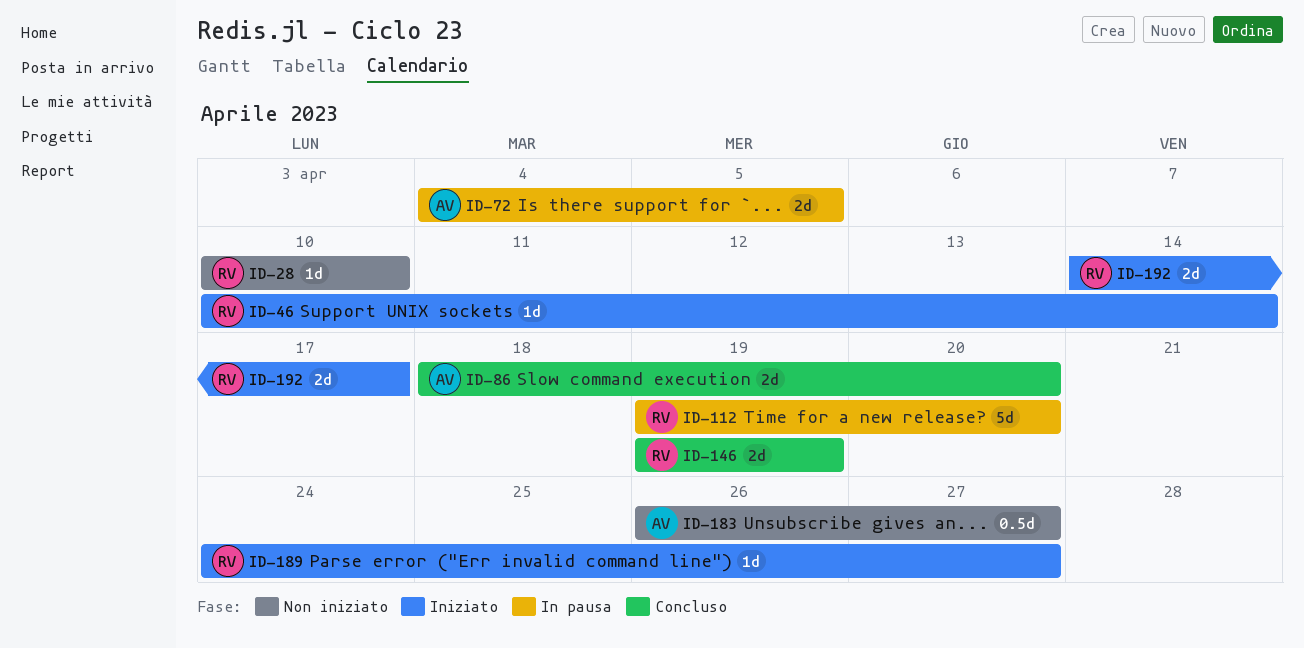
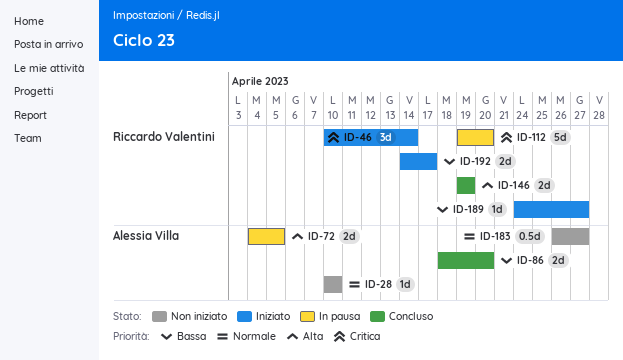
ID-28, owner: Riccardo Valentini -> Alessia Villa
ID-46, estimate: 1d -> 3d

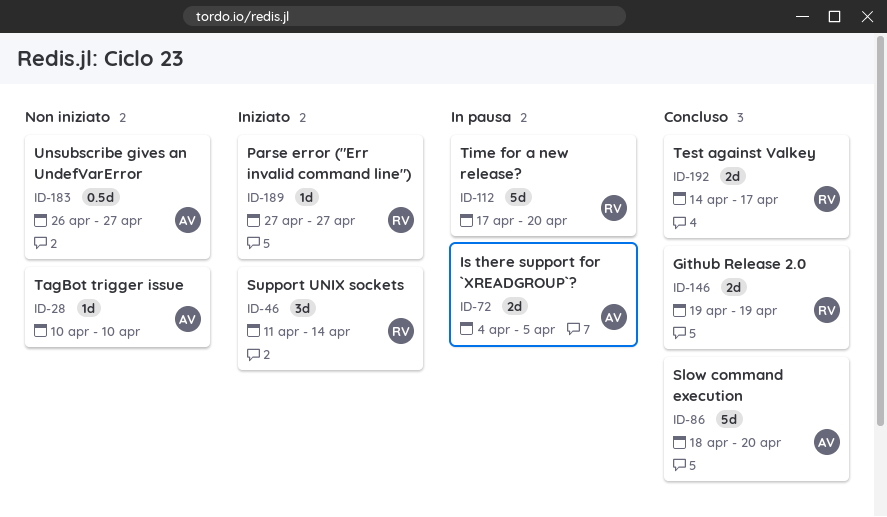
ID-46, start: Apr 10 -> Apr 11
ID-86, estimate: 2d -> 5d
ID-112, start: Apr 19 -> Apr 17
ID-189, start: Apr 24 -> Apr 27
ID-192, status: Iniziato -> Concluso

